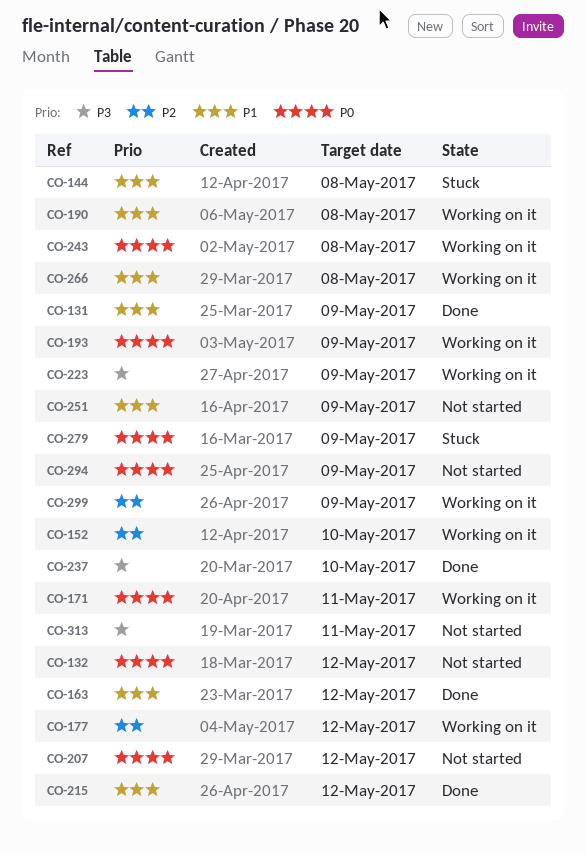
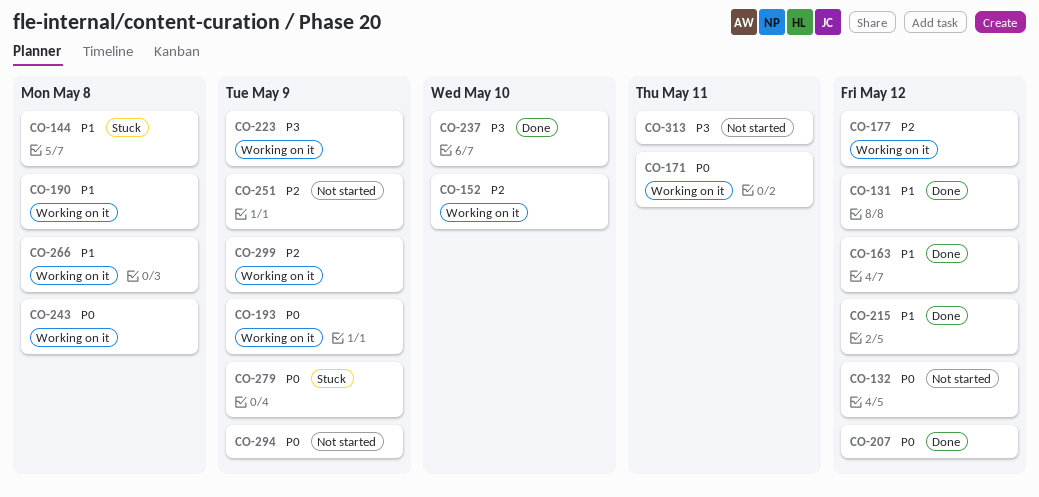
CO-131, due: May 9 -> May 12
CO-207, status: Not started -> Done
CO-251, priority: P1 -> P2

